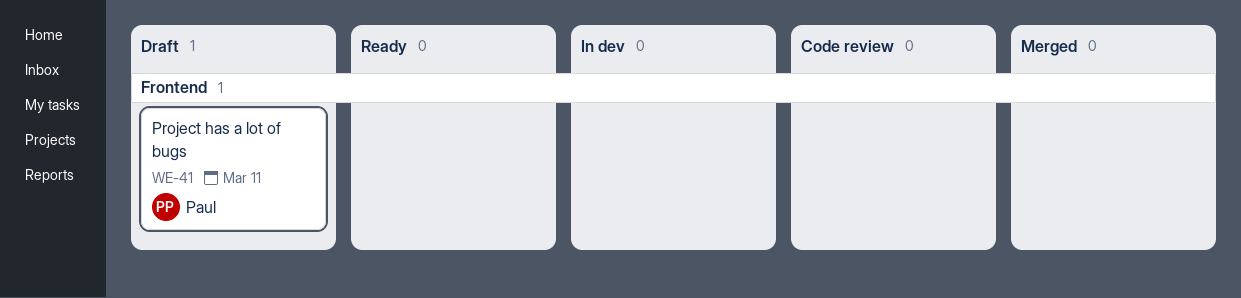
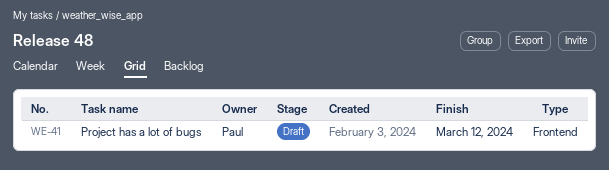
WE-41, due: Mar 11 -> Mar 12

